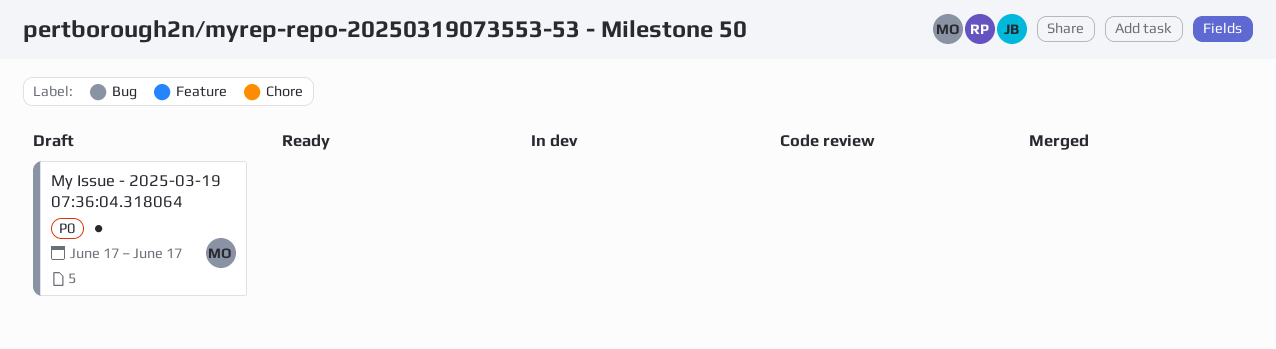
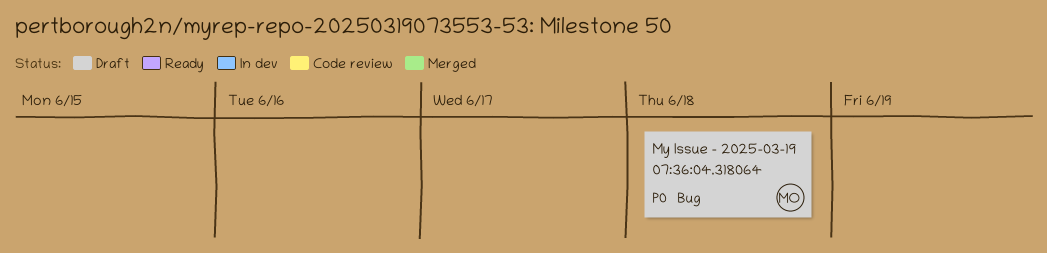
My Issue - 2025-03-19 07:36:04.318064, due: Jun 17 -> Jun 18

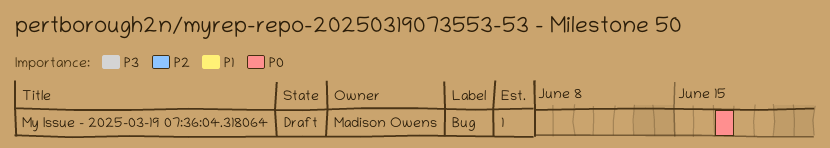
My Issue - 2025-03-19 07:36:04.318064, due: Jun 18 -> Jun 17

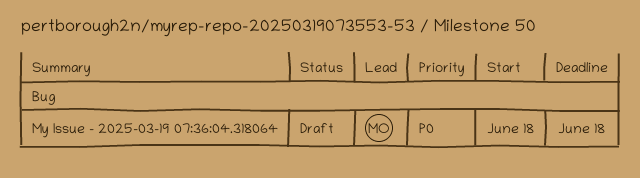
My Issue - 2025-03-19 07:36:04.318064, start: Jun 17 -> Jun 18
My Issue - 2025-03-19 07:36:04.318064, due: Jun 17 -> Jun 18

